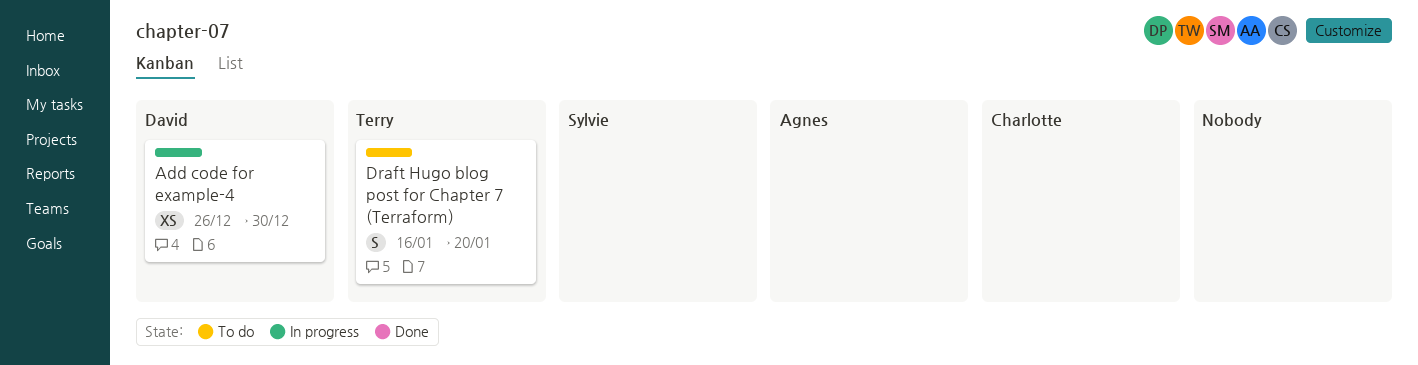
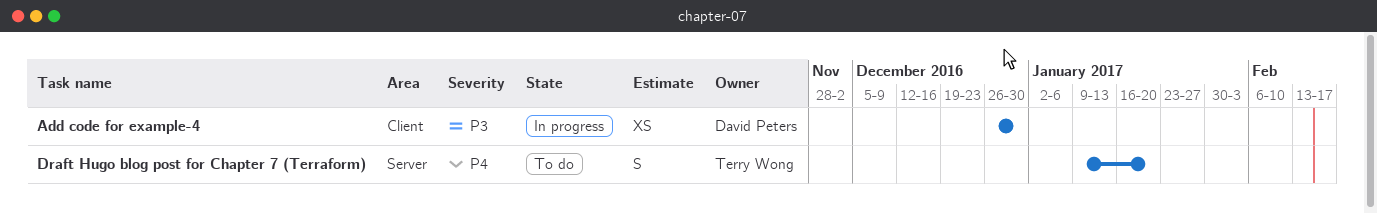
Draft Hugo blog post for Chapter 7 (Terraform), start: Jan 16 -> Jan 9

